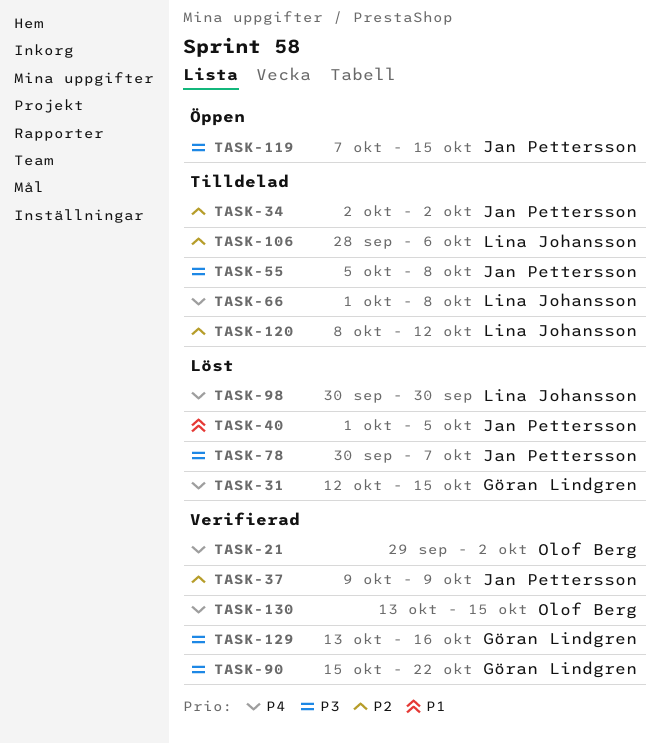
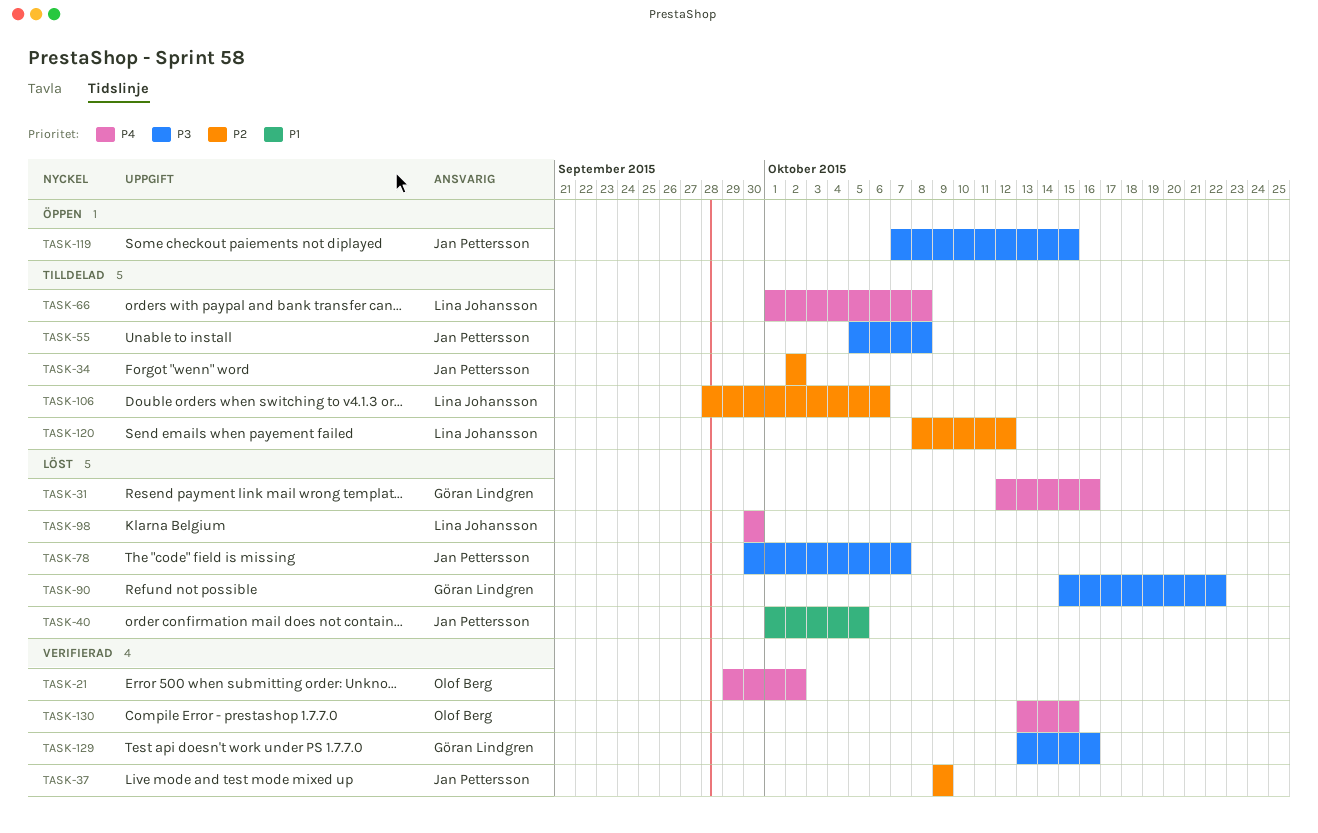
TASK-31, due: Oct 15 -> Oct 16
TASK-90, status: Verifierad -> Löst

